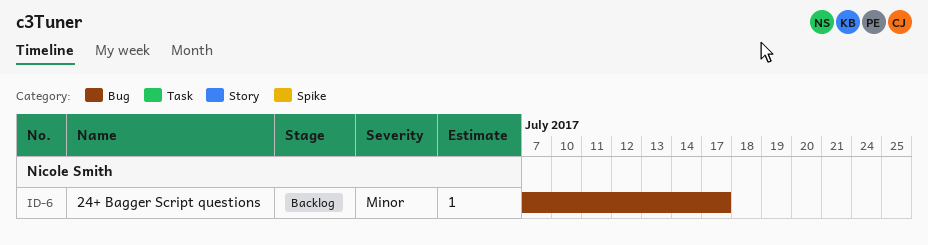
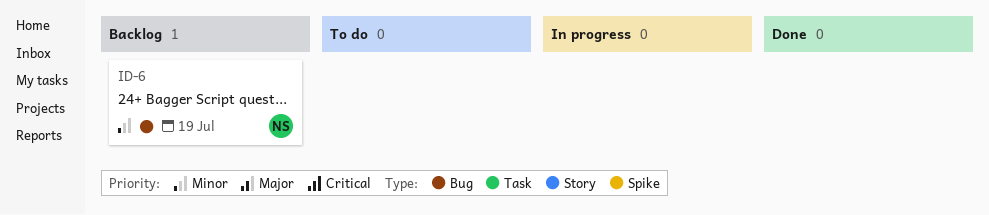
ID-6, due: Jul 17 -> Jul 19

